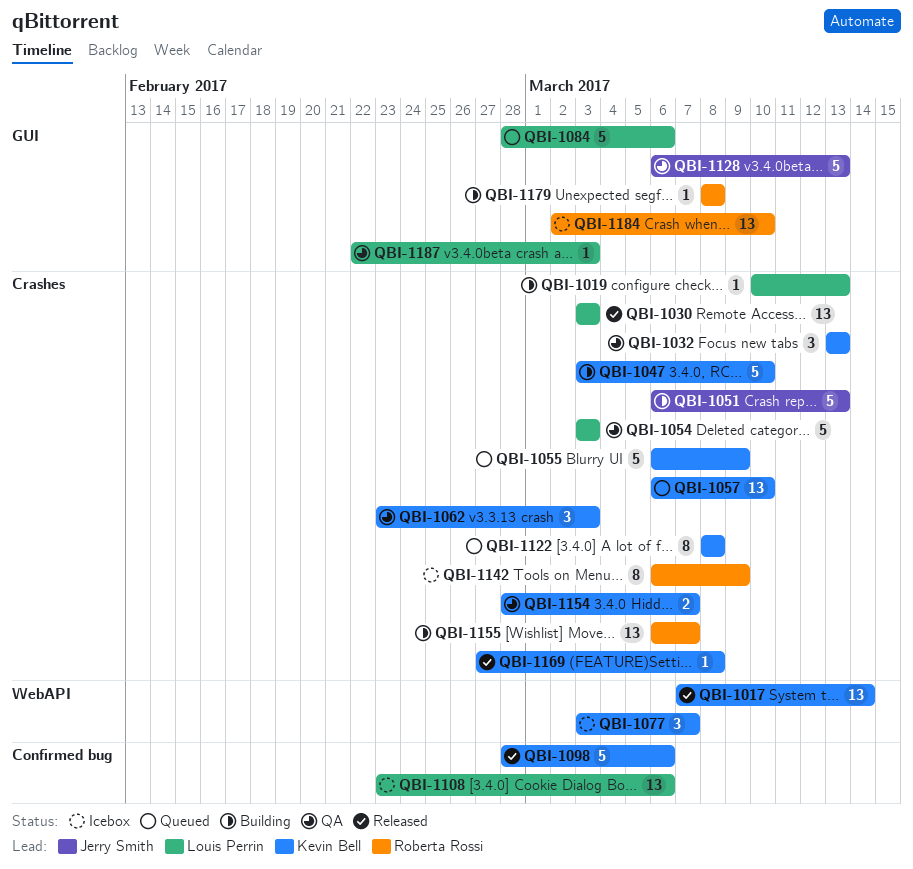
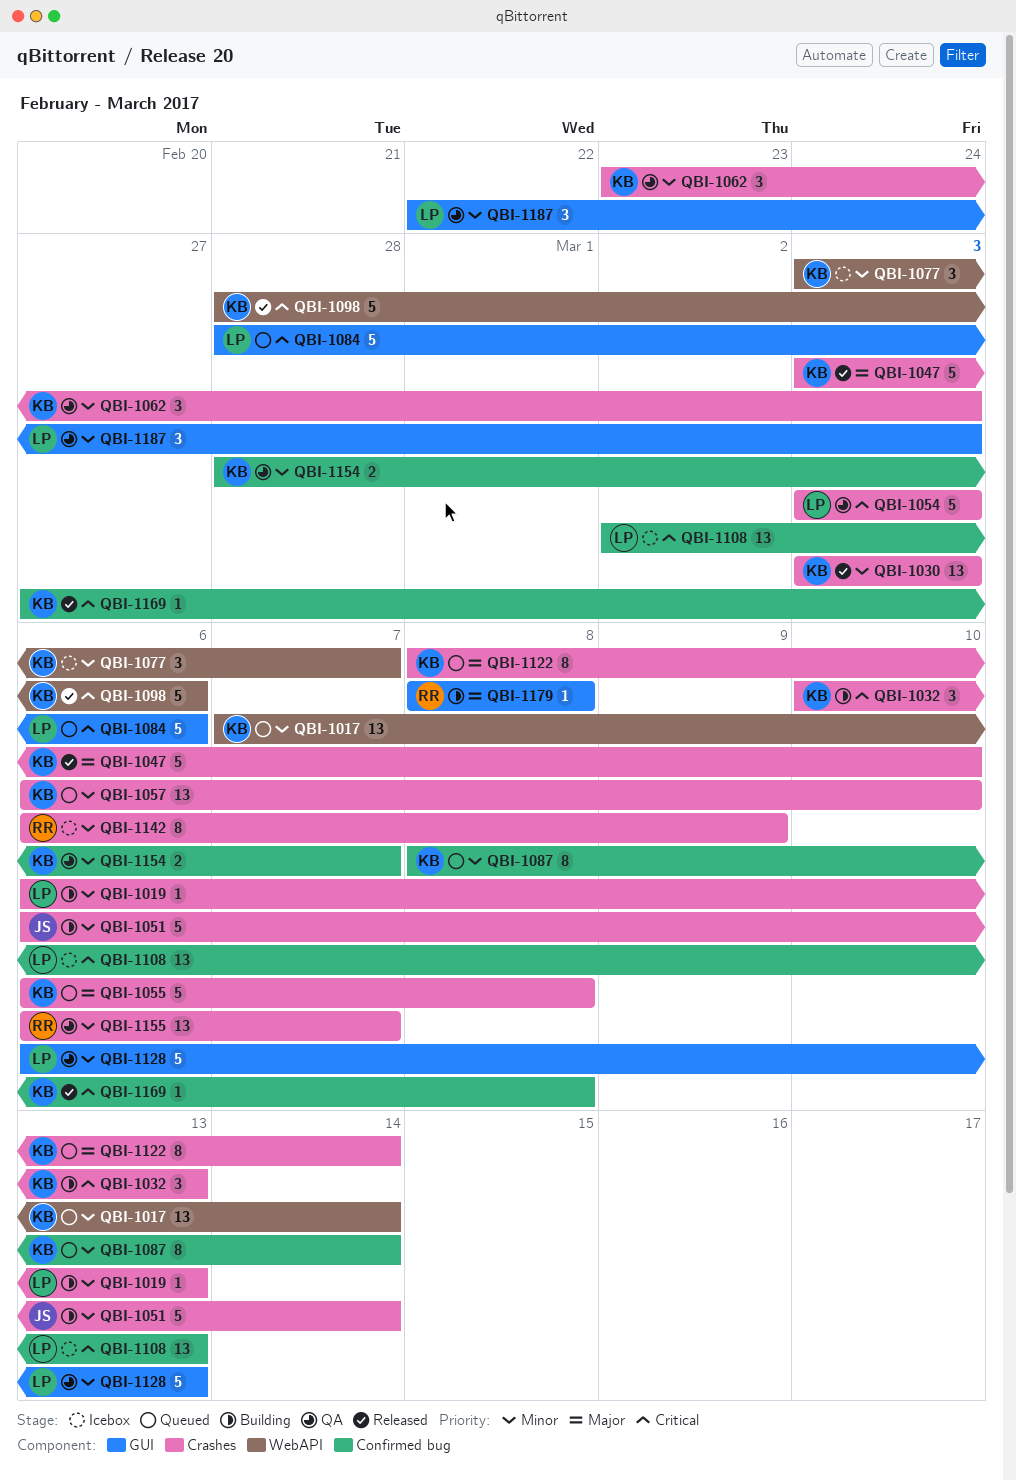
QBI-1017, status: Released -> Queued
QBI-1019, start: Mar 10 -> Mar 6
QBI-1030, owner: Louis Perrin -> Kevin Bell
QBI-1032, status: QA -> Building
QBI-1032, start: Mar 13 -> Mar 10
QBI-1047, status: Building -> Released
QBI-1051, due: Mar 13 -> Mar 14
QBI-1055, due: Mar 9 -> Mar 8
QBI-1087: none -> present
QBI-1098, label: Confirmed bug -> WebAPI
QBI-1108, start: Feb 23 -> Mar 2
QBI-1108, due: Mar 6 -> Mar 13
QBI-1122, due: Mar 8 -> Mar 14
QBI-1128, owner: Jerry Smith -> Louis Perrin
QBI-1154, label: Crashes -> Confirmed bug
QBI-1155, status: Building -> QA
QBI-1169, label: Crashes -> Confirmed bug
QBI-1184: present -> none
QBI-1187, estimate: 1 -> 3

